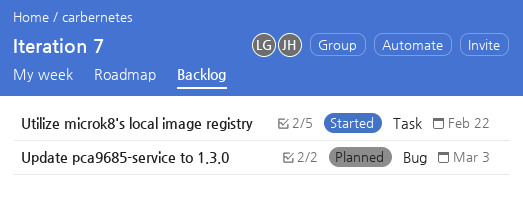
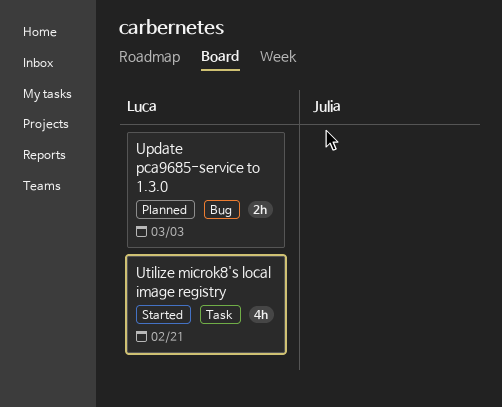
Utilize microk8's local image registry, due: Feb 22 -> Feb 21

